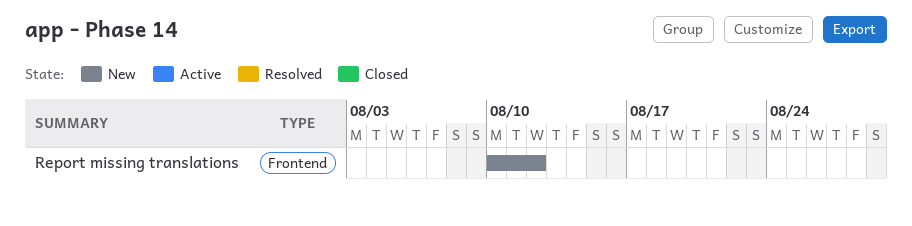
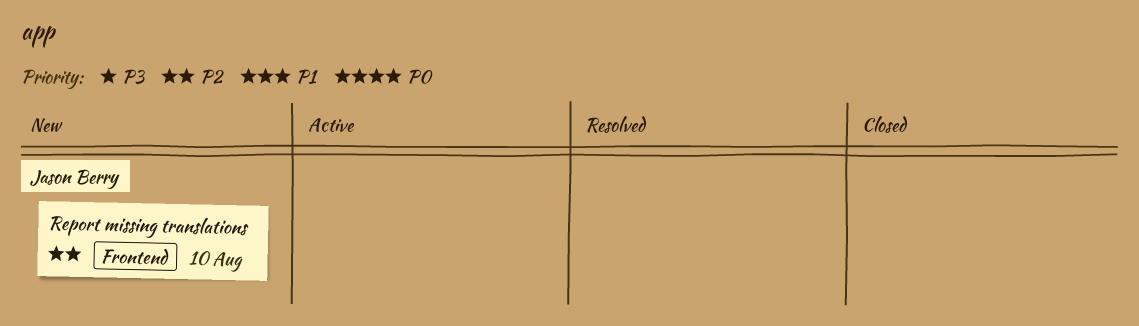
Report missing translations, due: Aug 12 -> Aug 10

